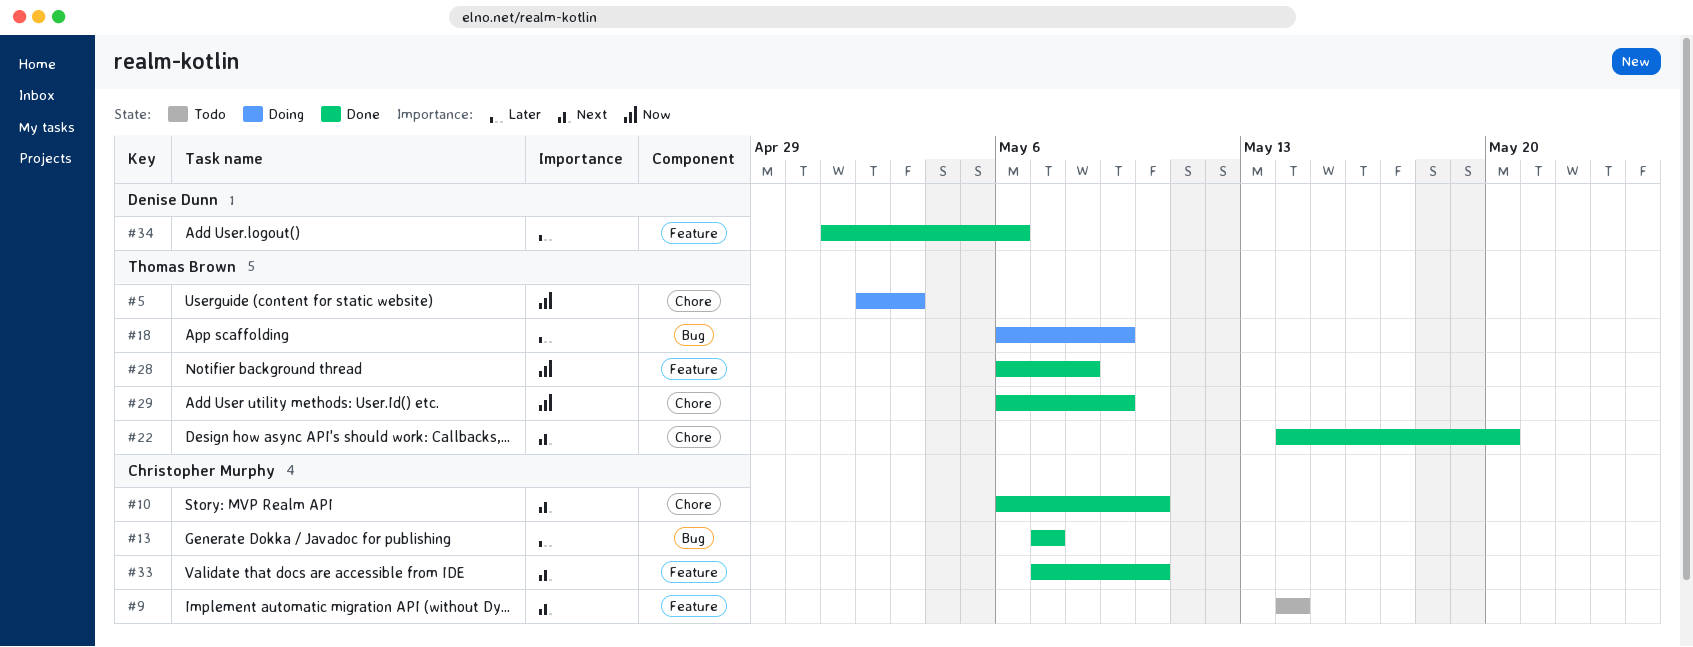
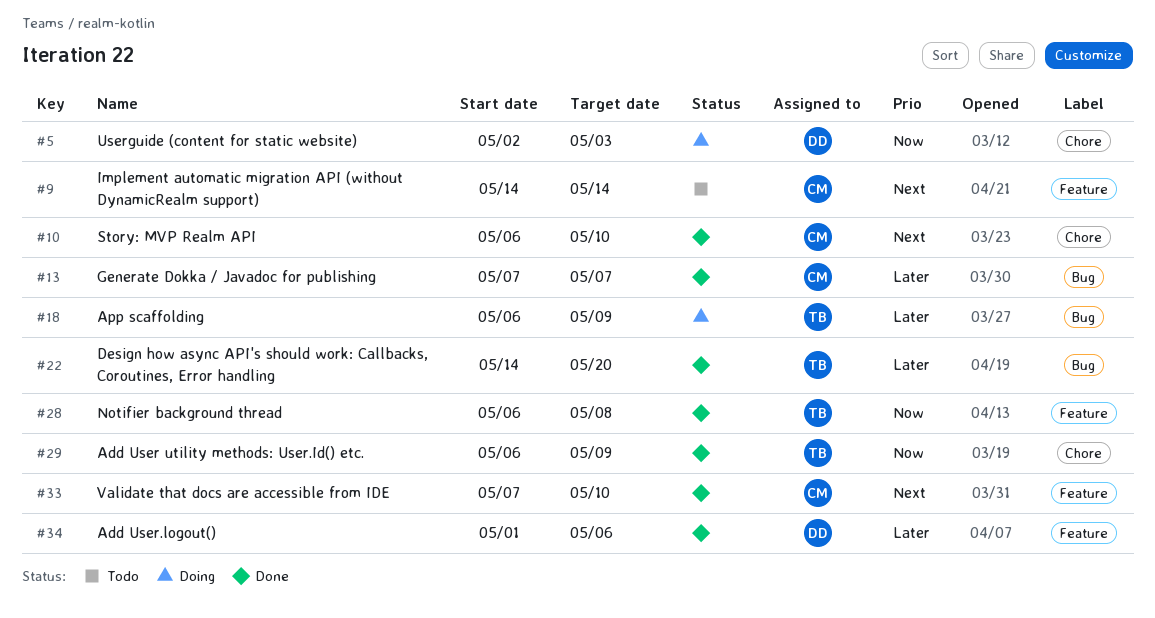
#5, owner: Thomas Brown -> Denise Dunn
#22, priority: Next -> Later
#22, label: Chore -> Bug

